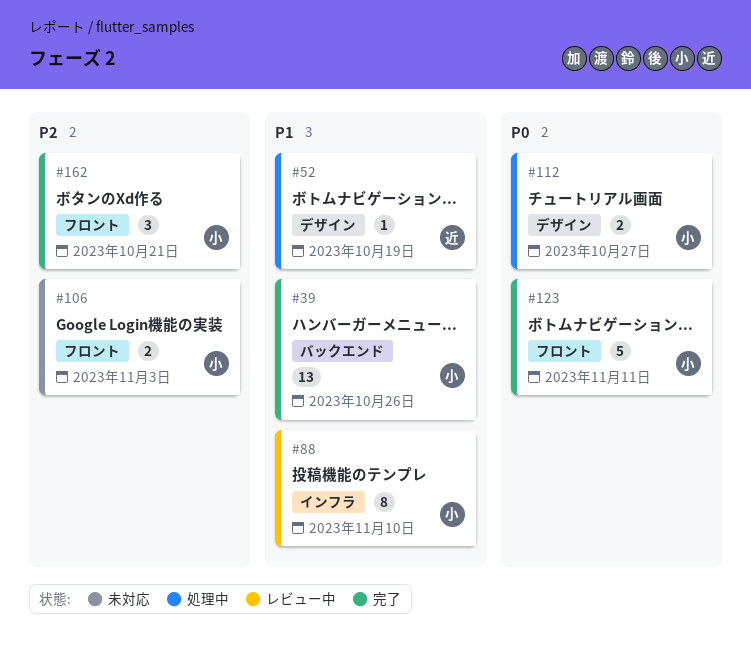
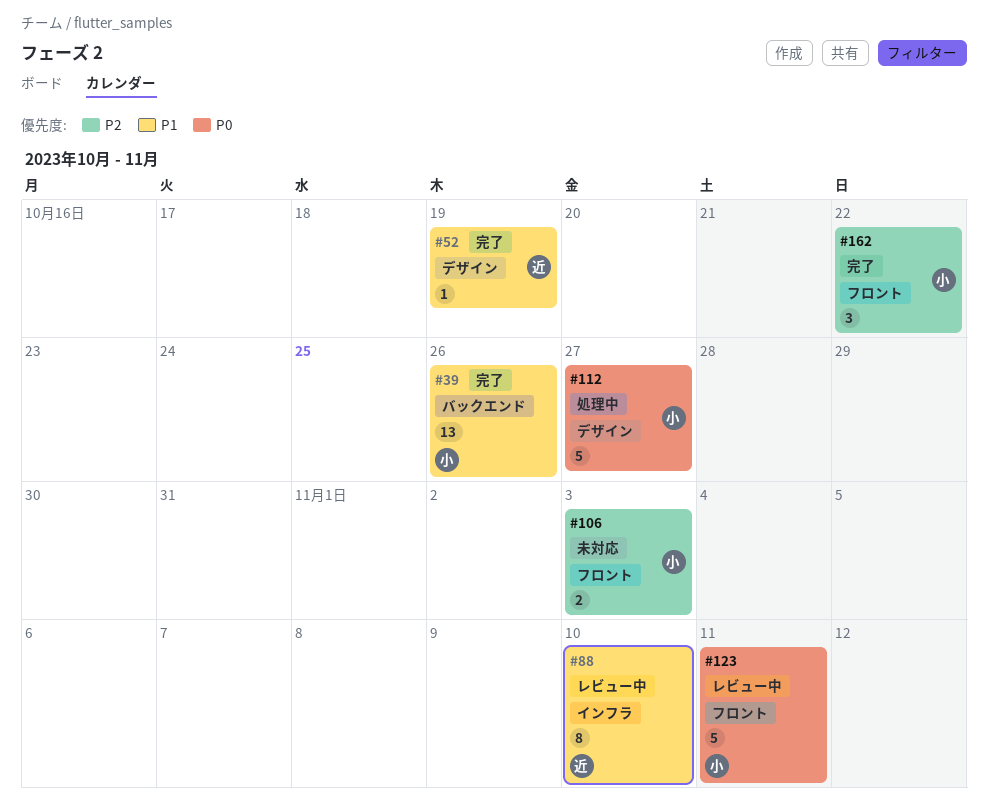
#52, status: 処理中 -> 完了
#88, owner: 小 -> 近
#112, estimate: 2 -> 5
#123, status: 完了 -> レビュー中
#162, due: Oct 21 -> Oct 22

